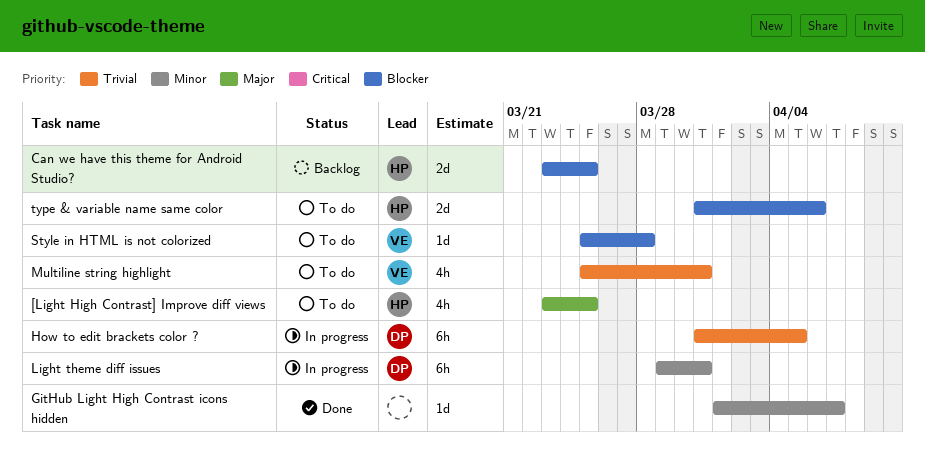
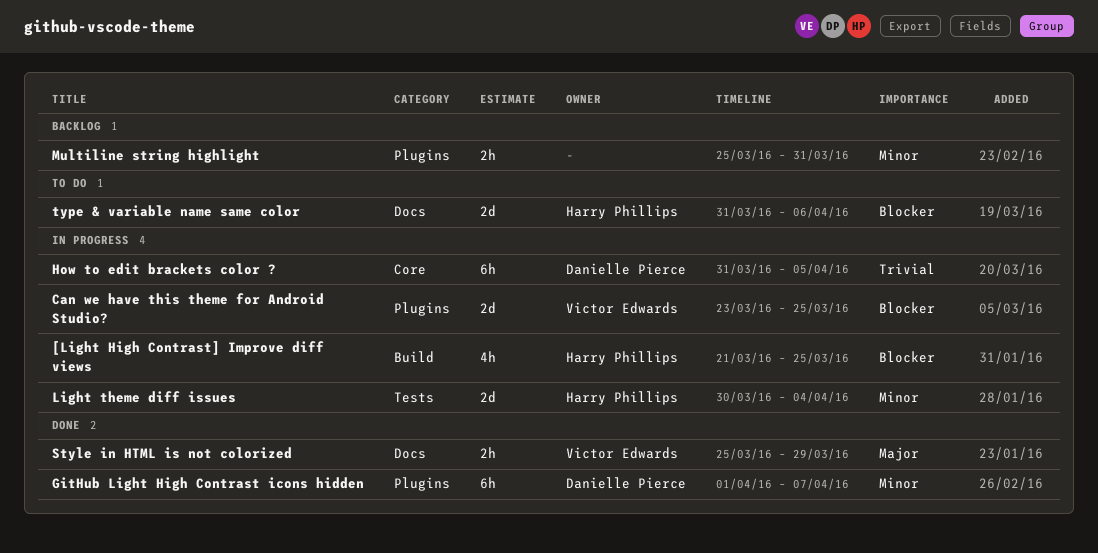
[Light High Contrast] Improve diff views, status: To do -> In progress
[Light High Contrast] Improve diff views, priority: Major -> Blocker
[Light High Contrast] Improve diff views, start: Mar 23 -> Mar 21
Can we have this theme for Android Studio?, status: Backlog -> In progress
Can we have this theme for Android Studio?, owner: Harry Phillips -> Victor Edwards
GitHub Light High Contrast icons hidden, owner: none -> Danielle Pierce
GitHub Light High Contrast icons hidden, estimate: 1d -> 6h
Light theme diff issues, owner: Danielle Pierce -> Harry Phillips
Light theme diff issues, estimate: 6h -> 2d
Light theme diff issues, start: Mar 29 -> Mar 30
Light theme diff issues, due: Mar 31 -> Apr 4
Multiline string highlight, status: To do -> Backlog
Multiline string highlight, owner: Victor Edwards -> none
Multiline string highlight, priority: Trivial -> Minor
Multiline string highlight, estimate: 4h -> 2h
Style in HTML is not colorized, status: To do -> Done
Style in HTML is not colorized, priority: Blocker -> Major
Style in HTML is not colorized, estimate: 1d -> 2h
Style in HTML is not colorized, due: Mar 28 -> Mar 29

